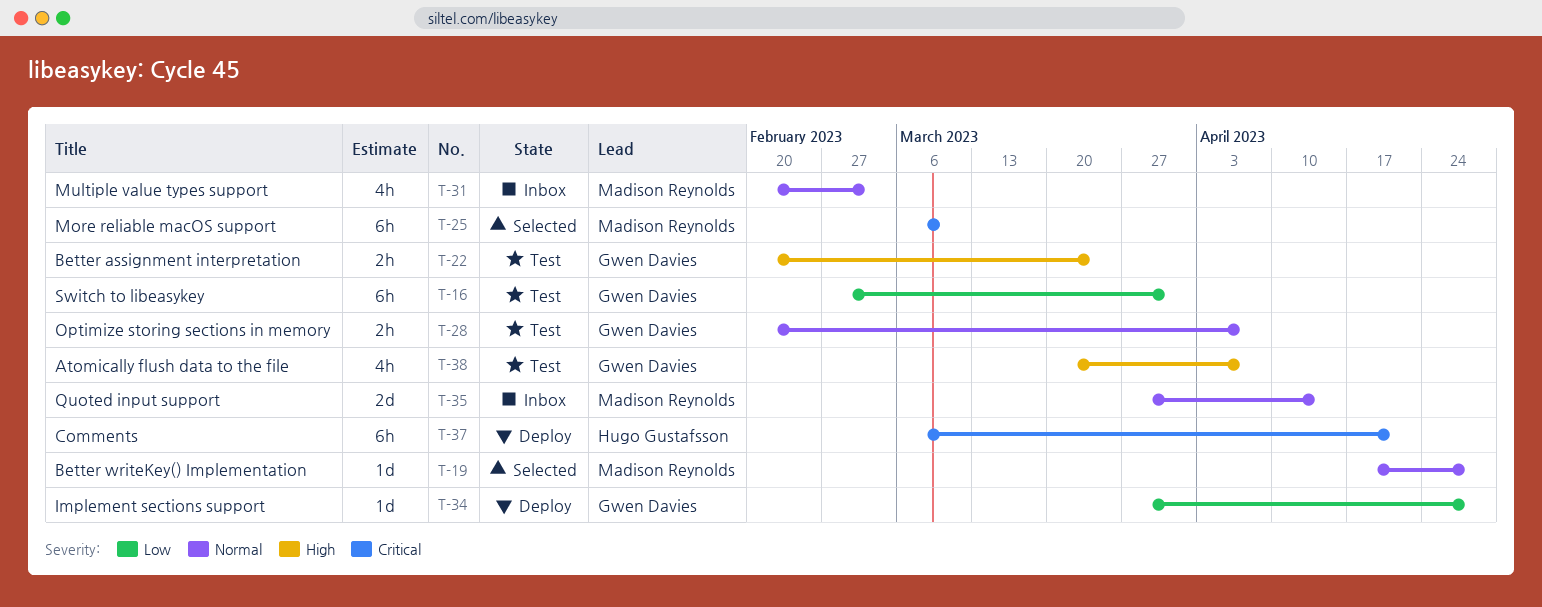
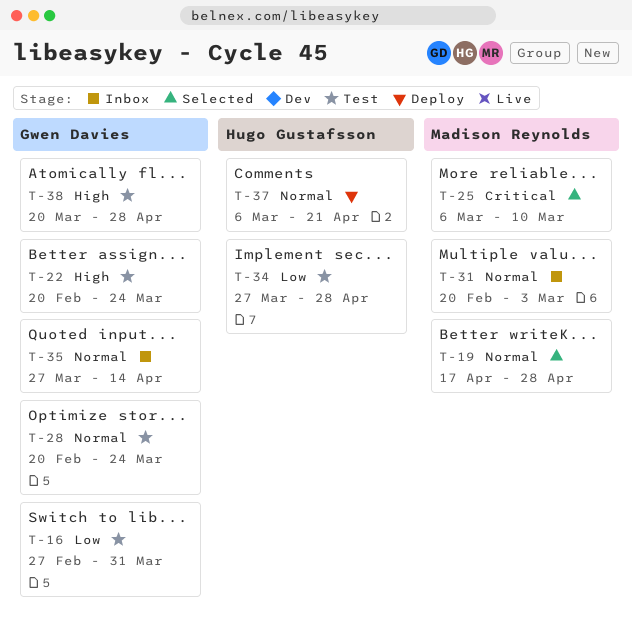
T-28, due: Apr 7 -> Mar 24
T-34, status: Deploy -> Test
T-34, owner: Gwen Davies -> Hugo Gustafsson
T-35, owner: Madison Reynolds -> Gwen Davies
T-37, priority: Critical -> Normal
T-38, due: Apr 7 -> Apr 28

